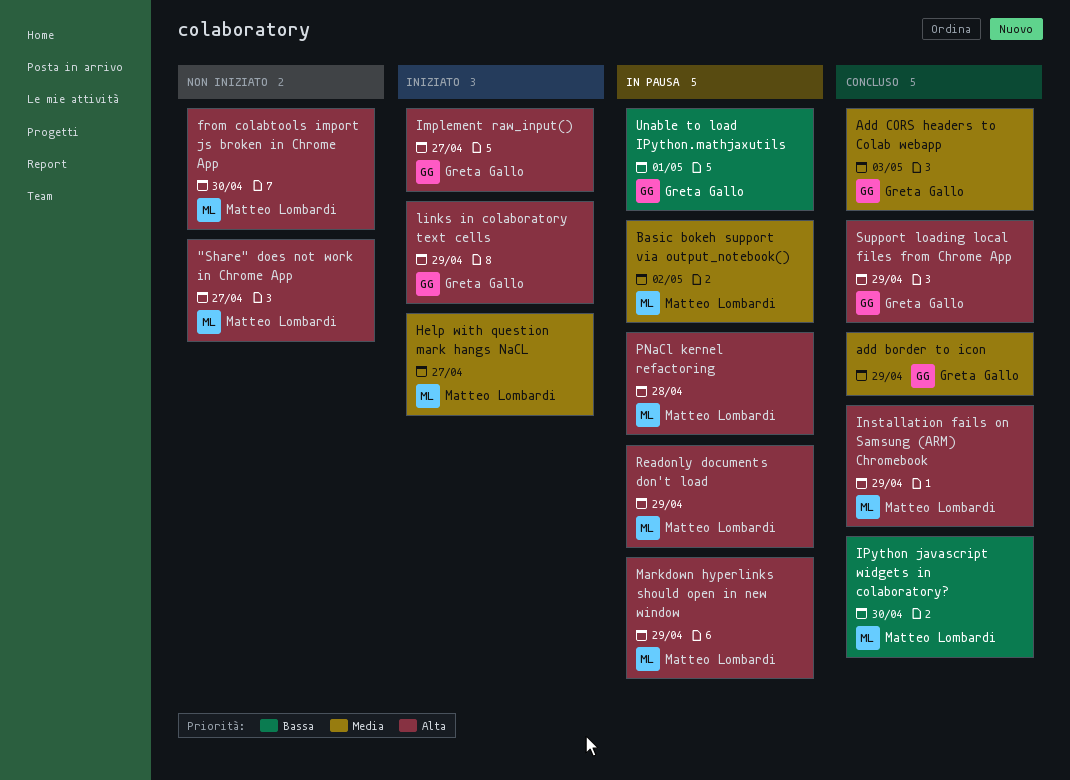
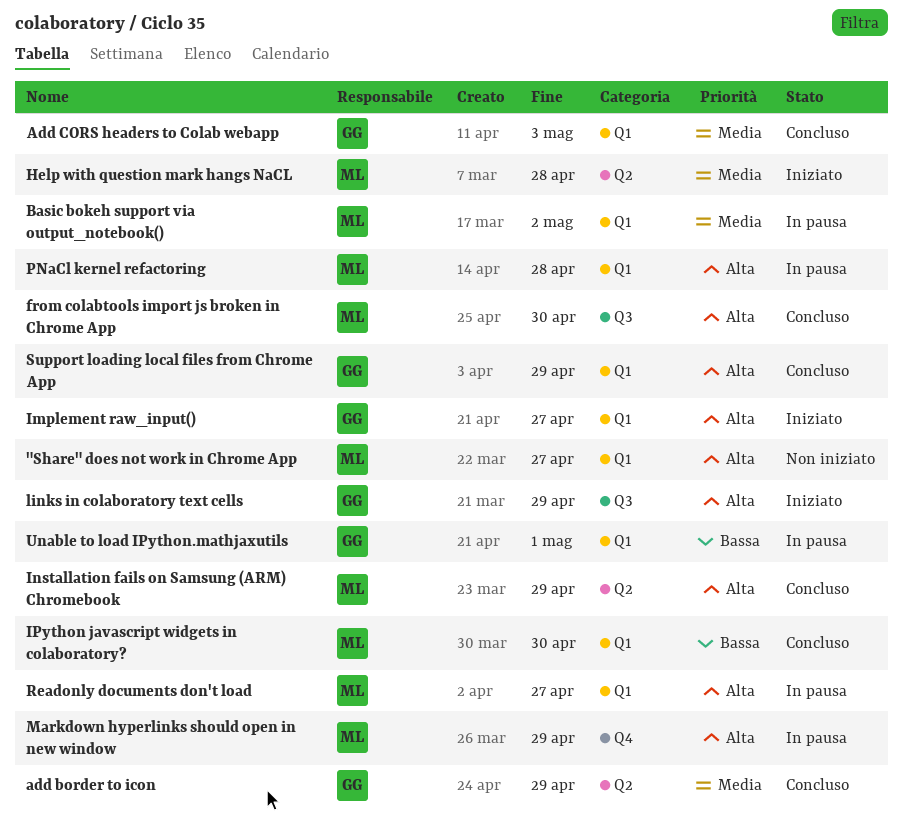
from colabtools import js broken in Chrome App, status: Non iniziato -> Concluso
Help with question mark hangs NaCL, due: Apr 27 -> Apr 28
Readonly documents don't load, due: Apr 29 -> Apr 27

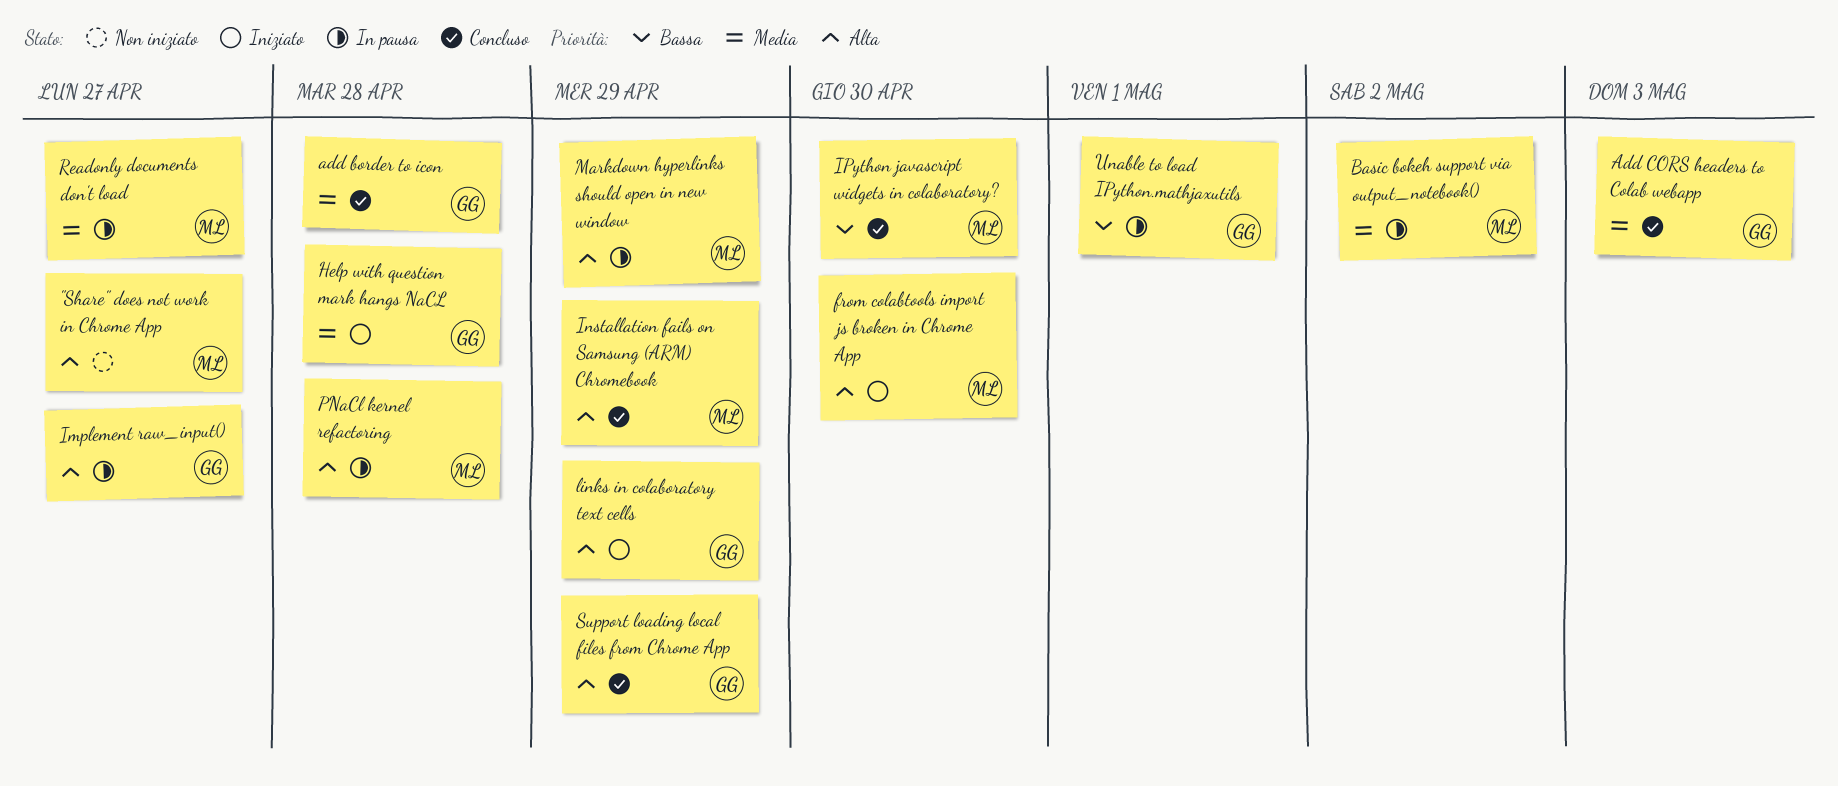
add border to icon, due: Apr 29 -> Apr 28
from colabtools import js broken in Chrome App, status: Concluso -> Iniziato
Help with question mark hangs NaCL, owner: ML -> GG
Implement raw_input(), status: Iniziato -> In pausa
Readonly documents don't load, priority: Alta -> Media

